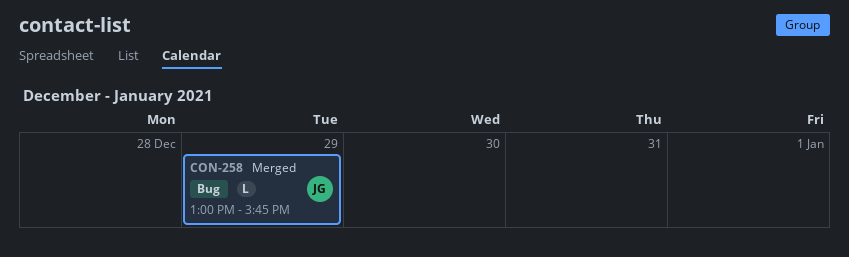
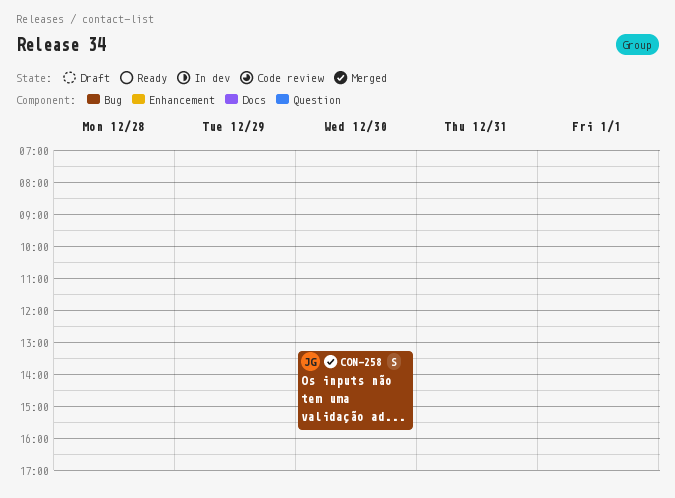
CON-258, estimate: L -> S
CON-258, day: Dec 29 -> Dec 30
CON-258, begins: 13:00 -> 13:15

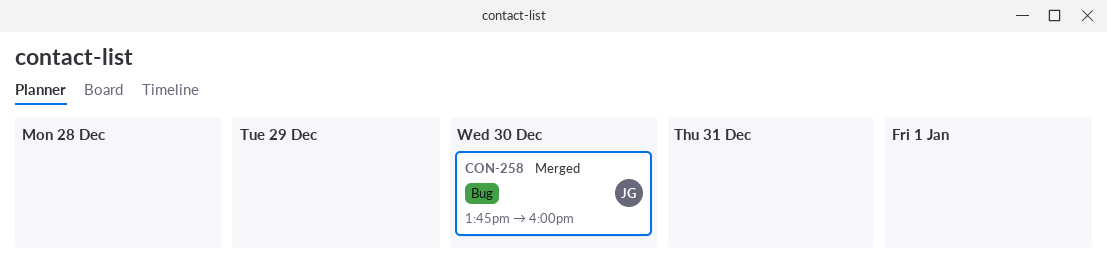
CON-258, begins: 13:15 -> 13:45
CON-258, ends: 15:45 -> 16:00

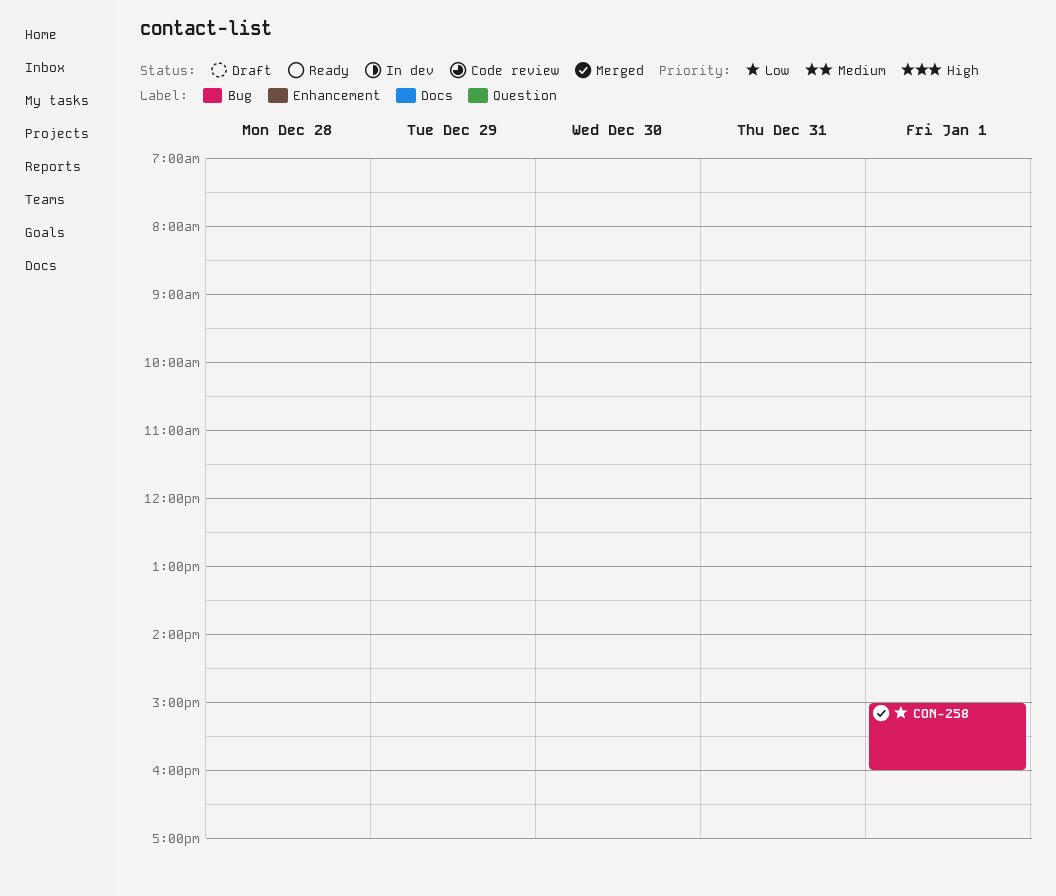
CON-258, day: Dec 30 -> Jan 1
CON-258, begins: 13:45 -> 15:00

